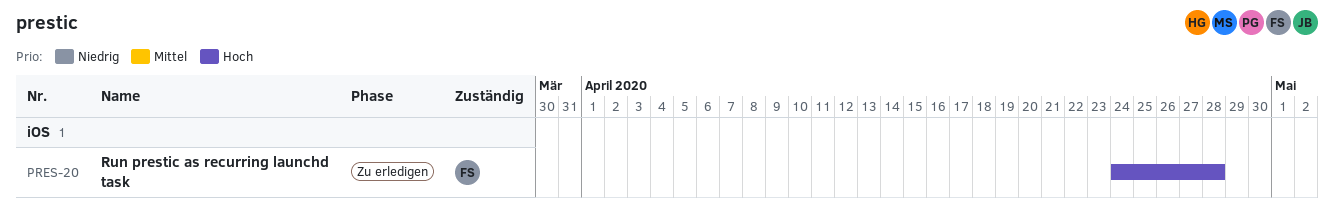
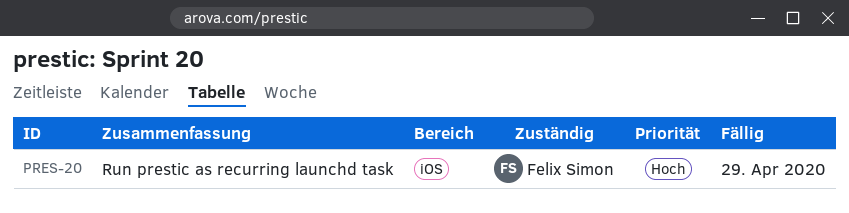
PRES-20, due: Apr 28 -> Apr 29

